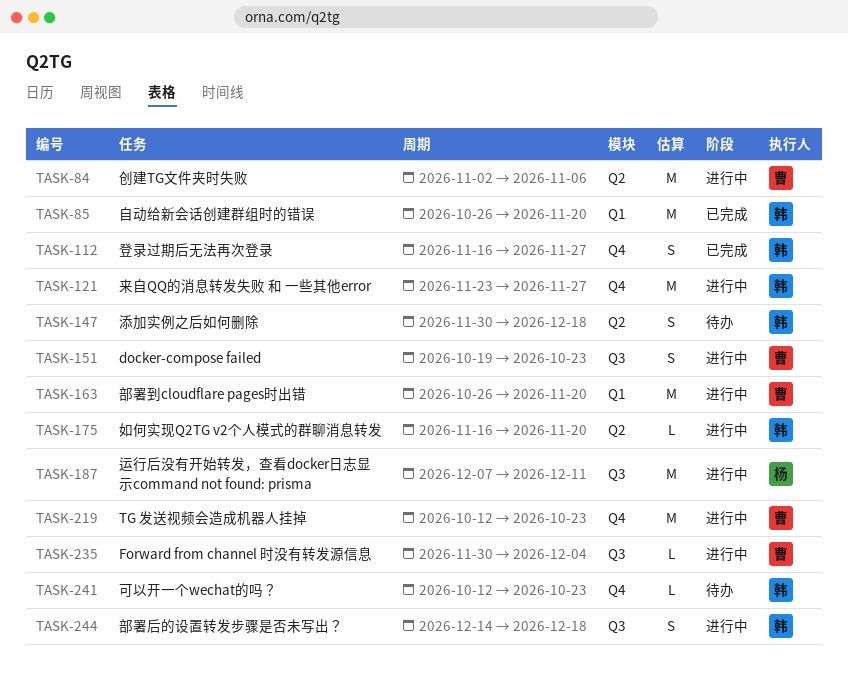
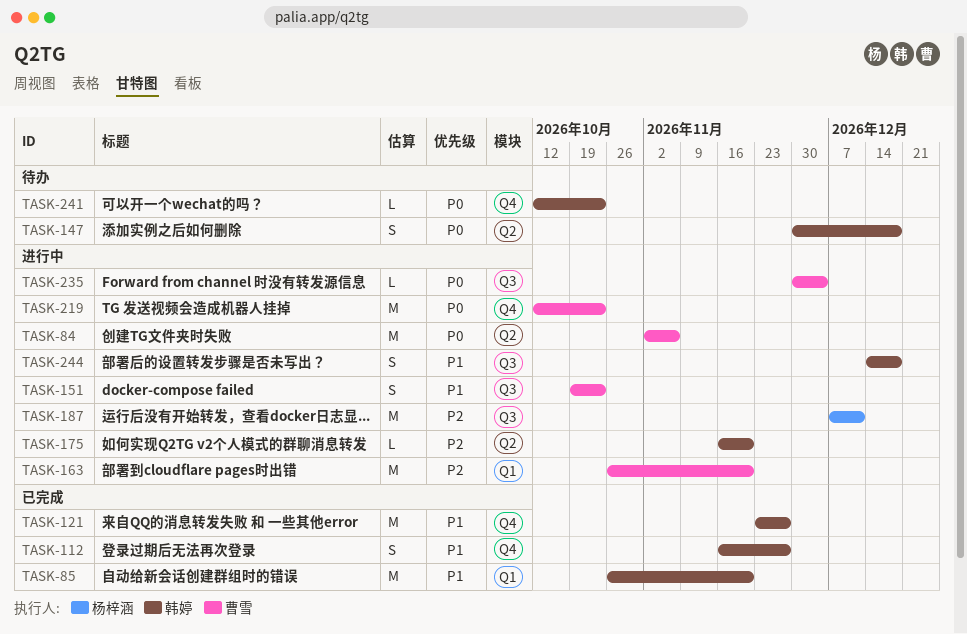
TASK-121, status: 进行中 -> 已完成

